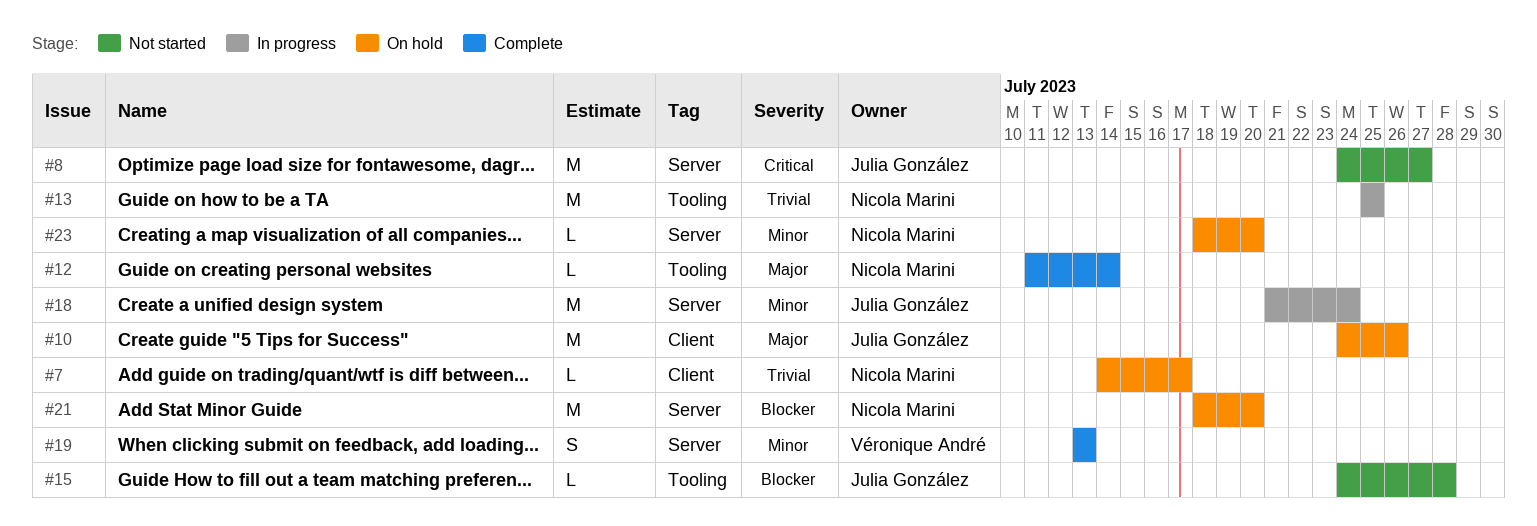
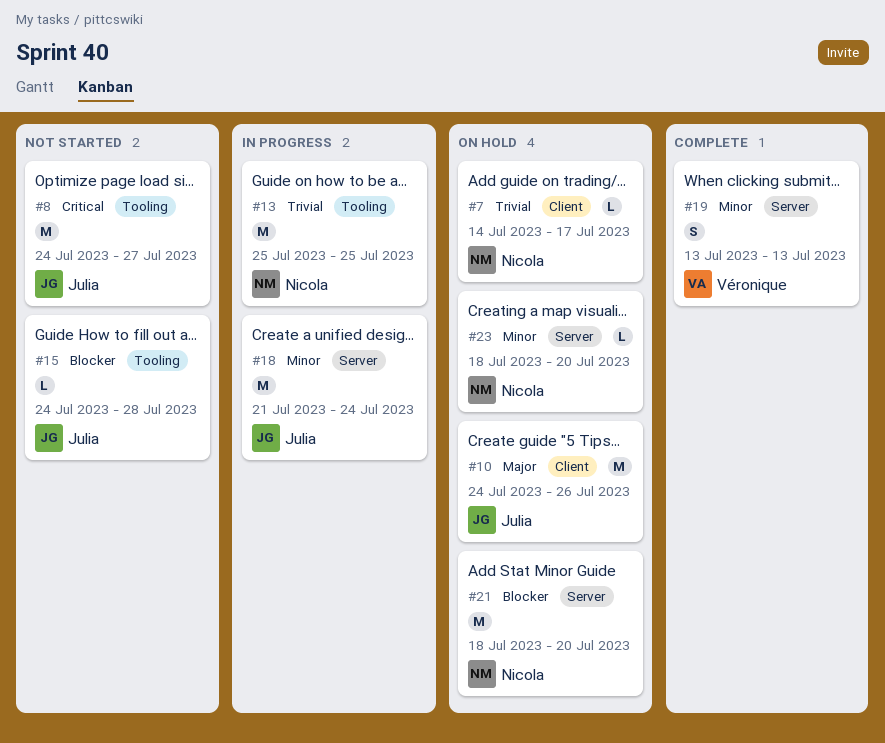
#8, label: Server -> Tooling
#12: present -> none

